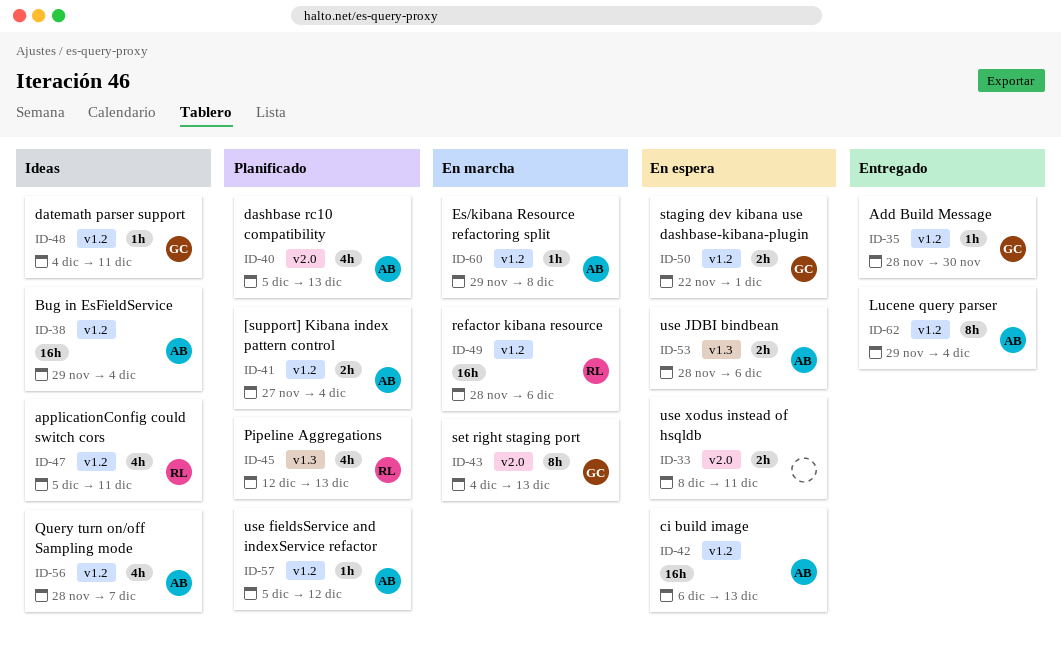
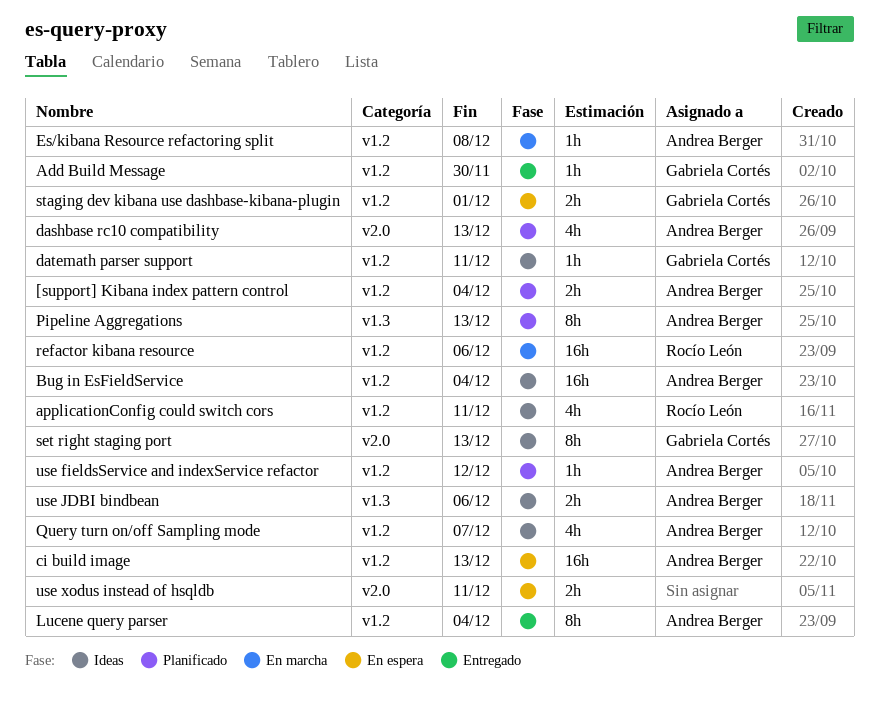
Pipeline Aggregations, owner: Rocío León -> Andrea Berger
Pipeline Aggregations, estimate: 4h -> 8h
set right staging port, status: En marcha -> Ideas
use JDBI bindbean, status: En espera -> Ideas

